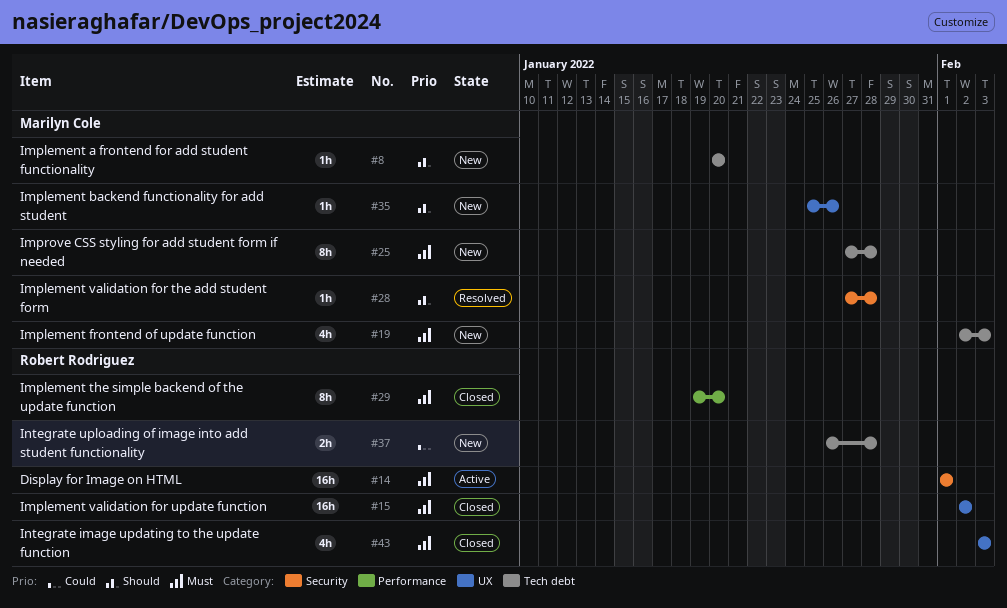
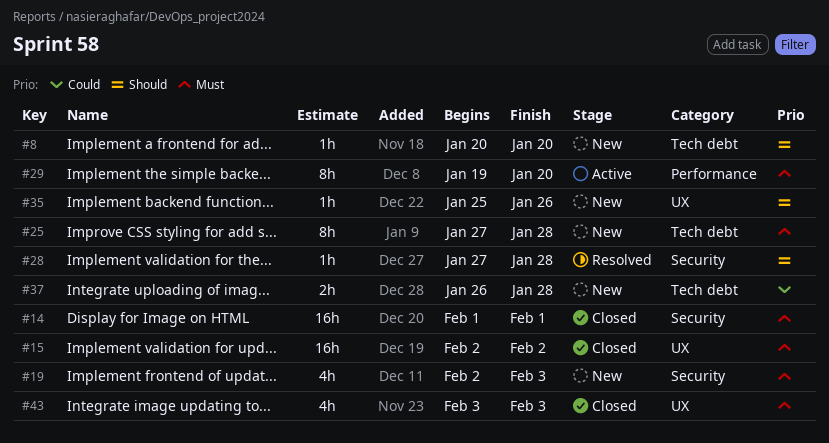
#14, status: Active -> Closed
#19, label: Tech debt -> Security
#29, status: Closed -> Active

